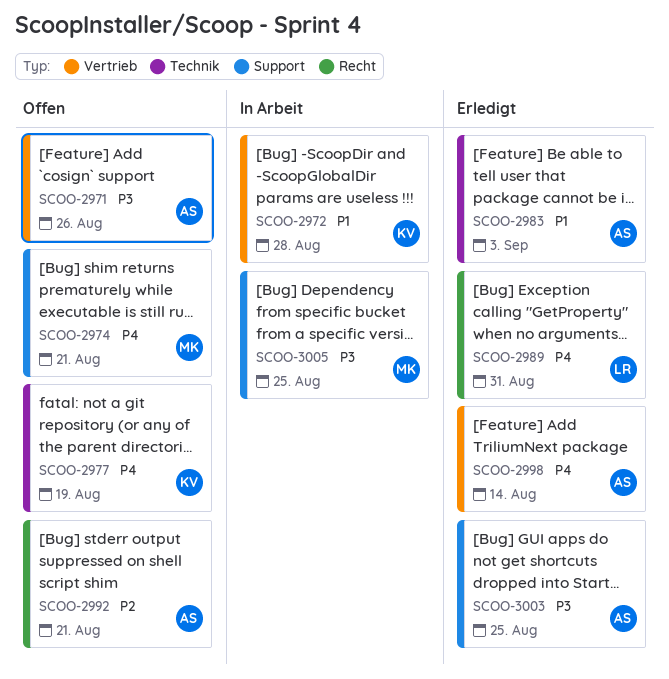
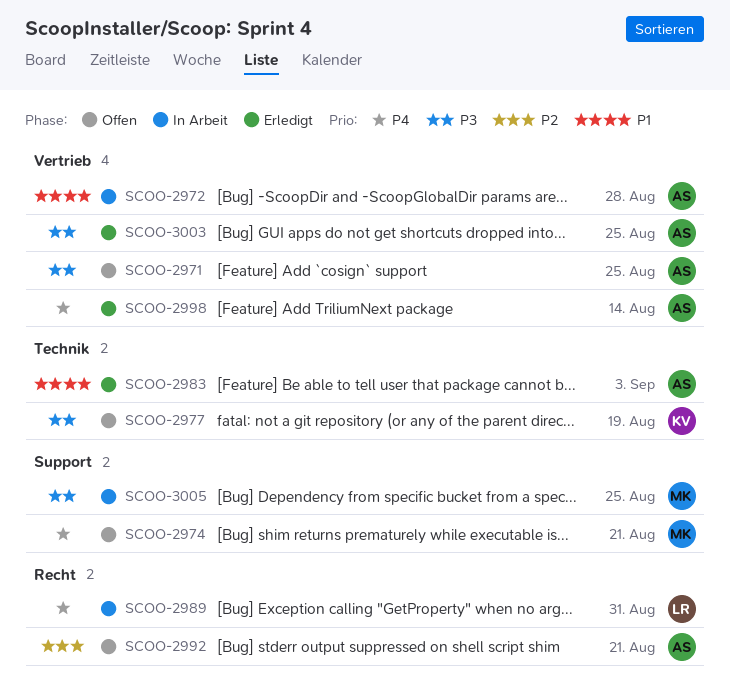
SCOO-2971, due: Aug 26 -> Aug 25
SCOO-2972, owner: KV -> AS
SCOO-2977, priority: P4 -> P3
SCOO-2989, status: Erledigt -> In Arbeit
SCOO-3003, label: Support -> Vertrieb

